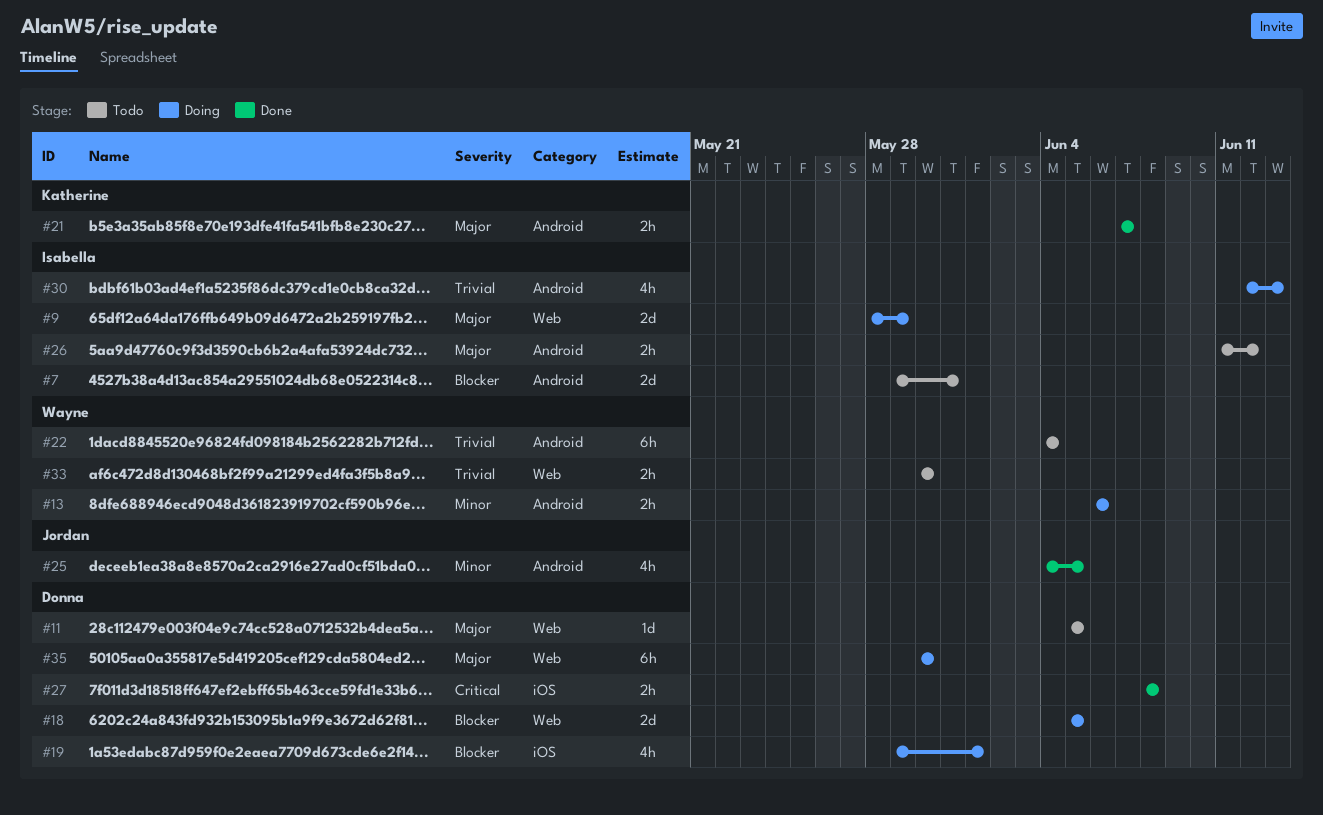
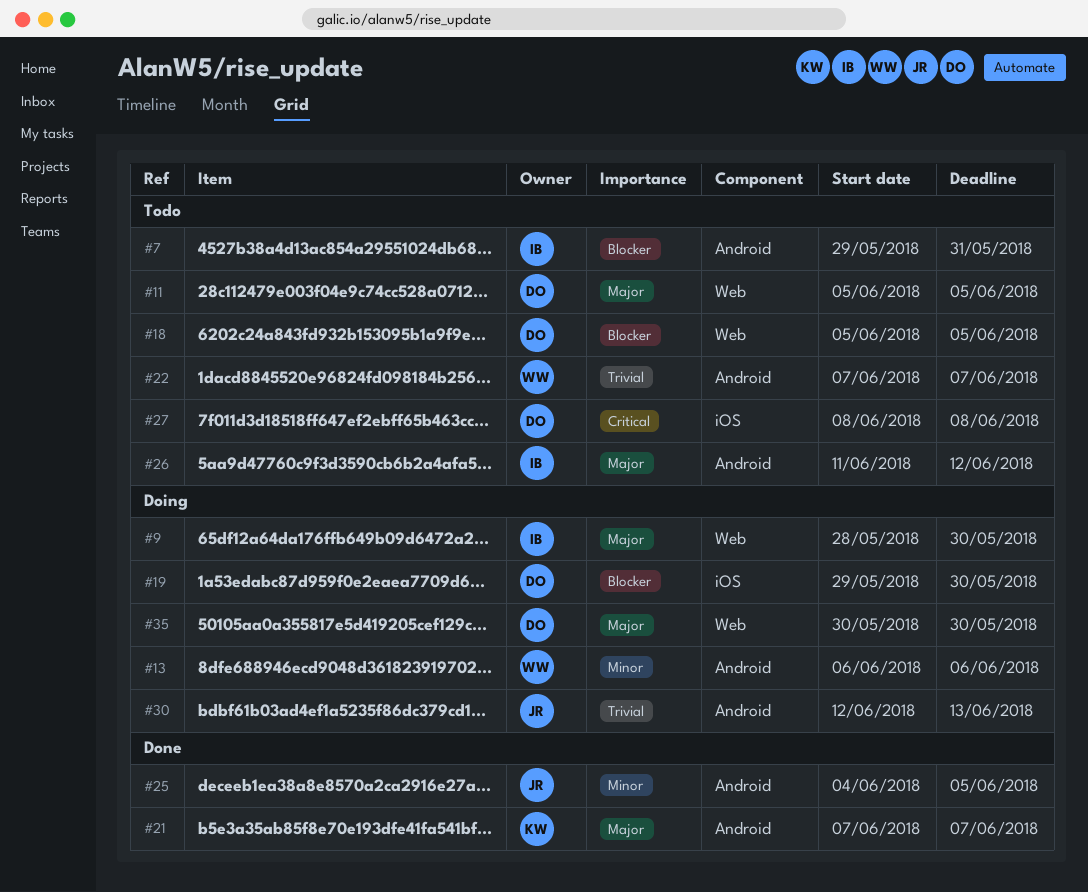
#9, due: May 29 -> May 30
#18, status: Doing -> Todo
#19, due: Jun 1 -> May 30
#22, start: Jun 4 -> Jun 7
#22, due: Jun 4 -> Jun 7
#27, status: Done -> Todo
#30, owner: Isabella -> Jordan
#33: present -> none

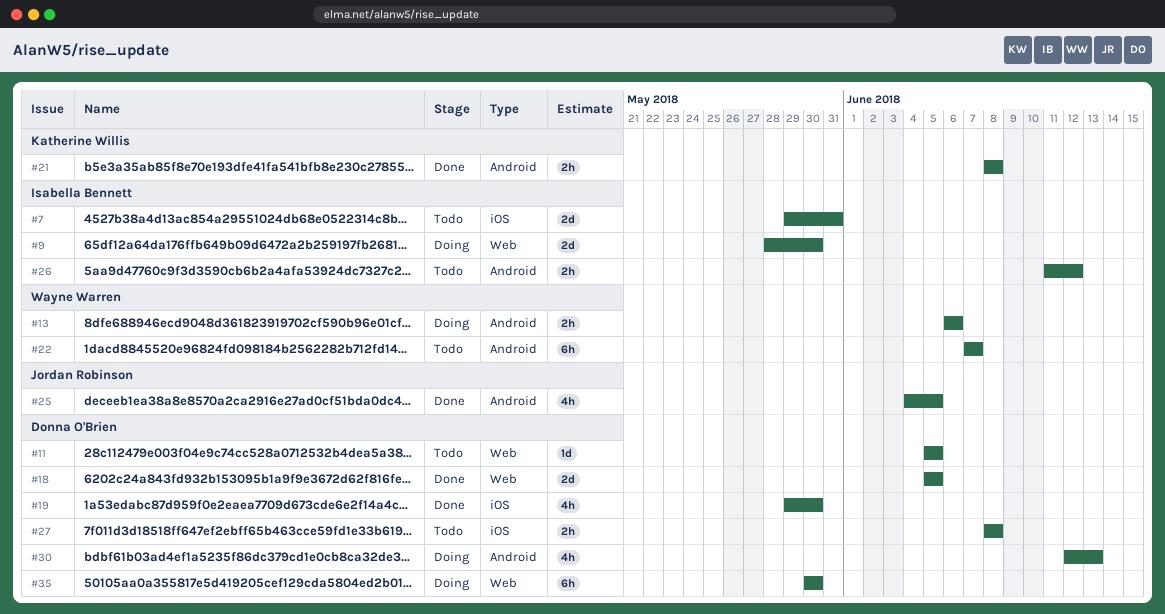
#7, label: Android -> iOS
#18, status: Todo -> Done
#19, status: Doing -> Done
#21, start: Jun 7 -> Jun 8
#21, due: Jun 7 -> Jun 8
#30, owner: Jordan Robinson -> Donna O'Brien

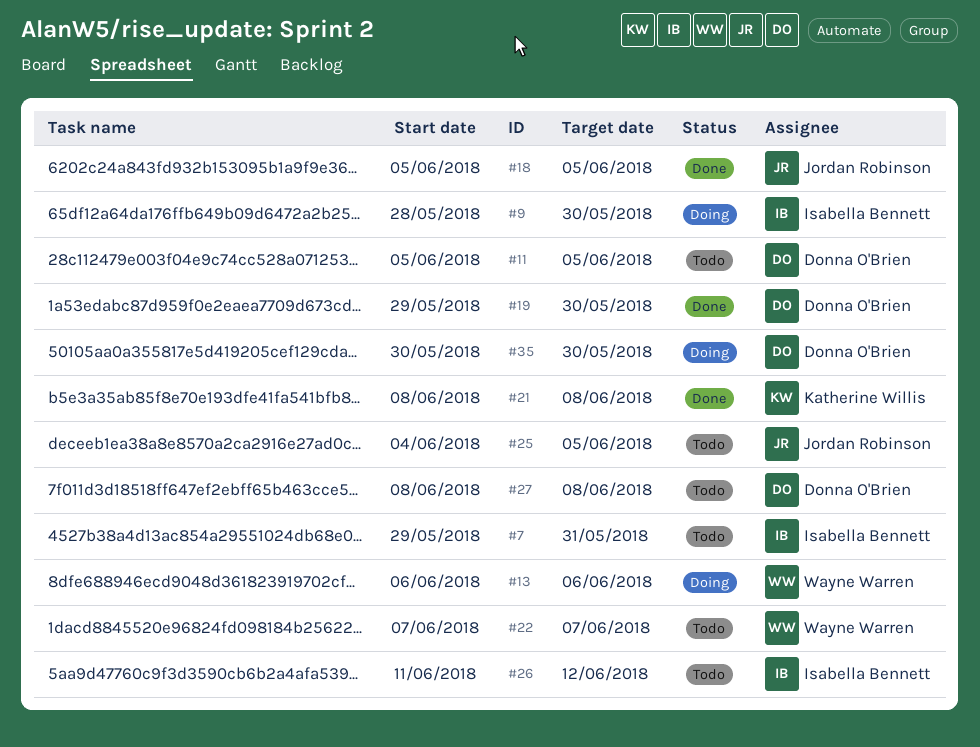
#18, owner: Donna O'Brien -> Jordan Robinson
#25, status: Done -> Todo
#30: present -> none

